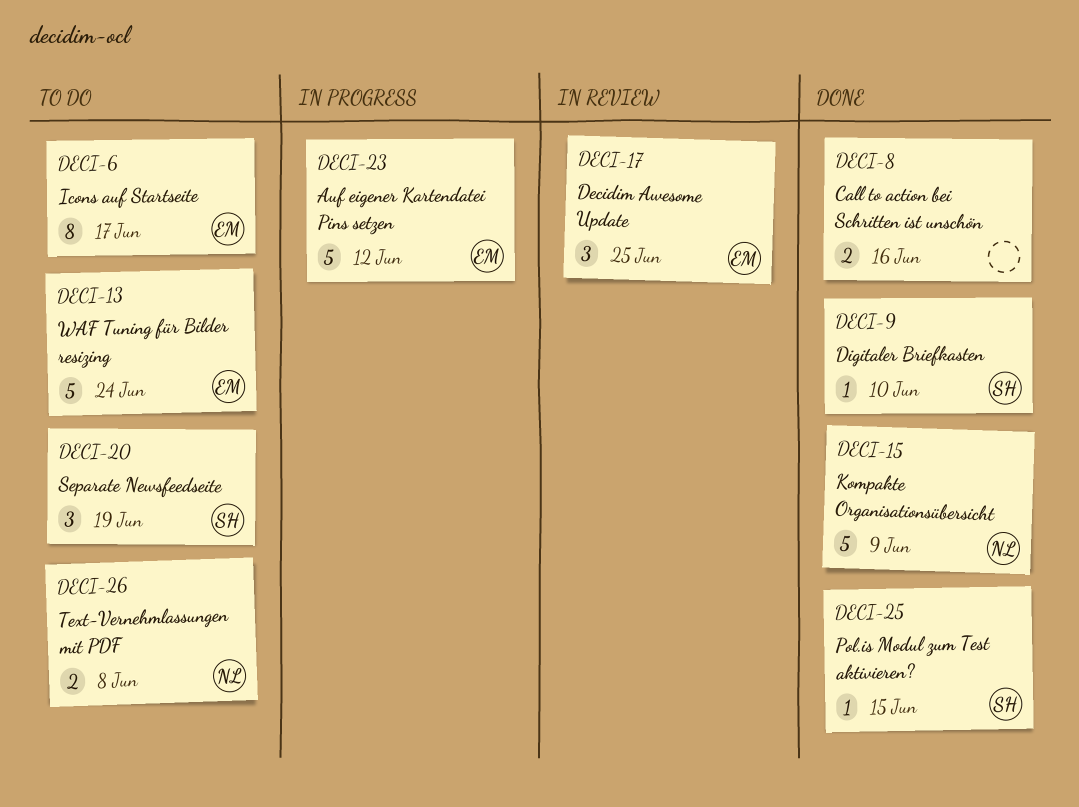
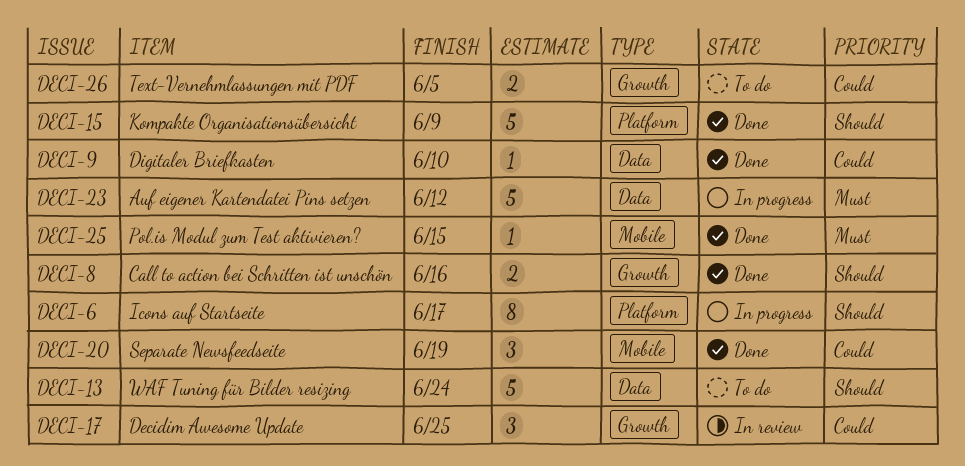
DECI-6, status: To do -> In progress
DECI-20, status: To do -> Done
DECI-26, due: Jun 8 -> Jun 5

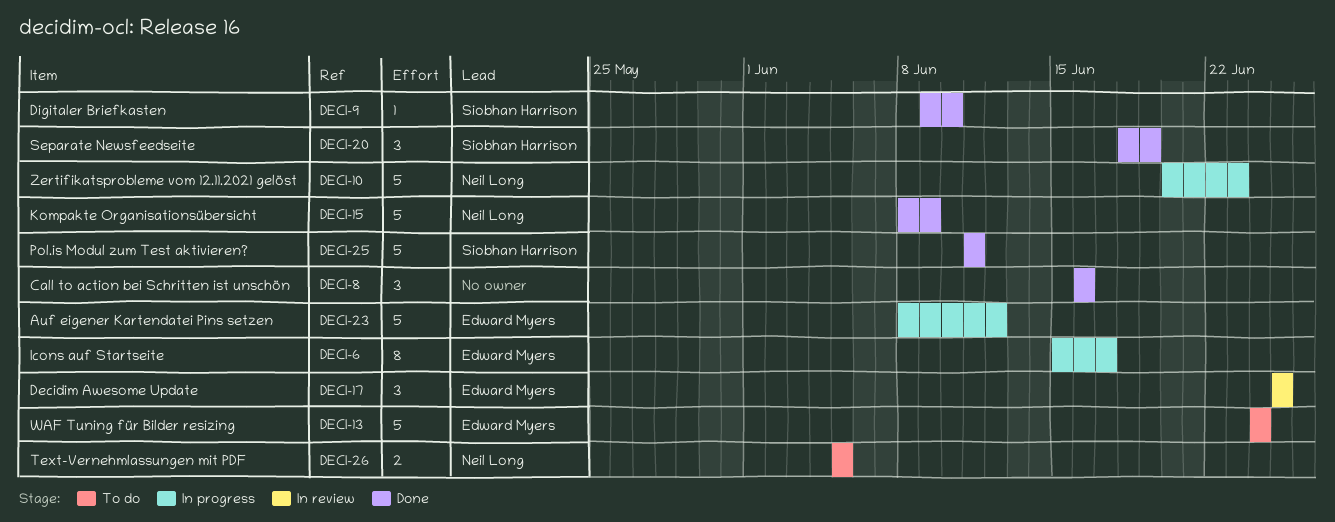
DECI-8, estimate: 2 -> 3
DECI-10: none -> present
DECI-25, estimate: 1 -> 5
DECI-25, due: Jun 15 -> Jun 11

